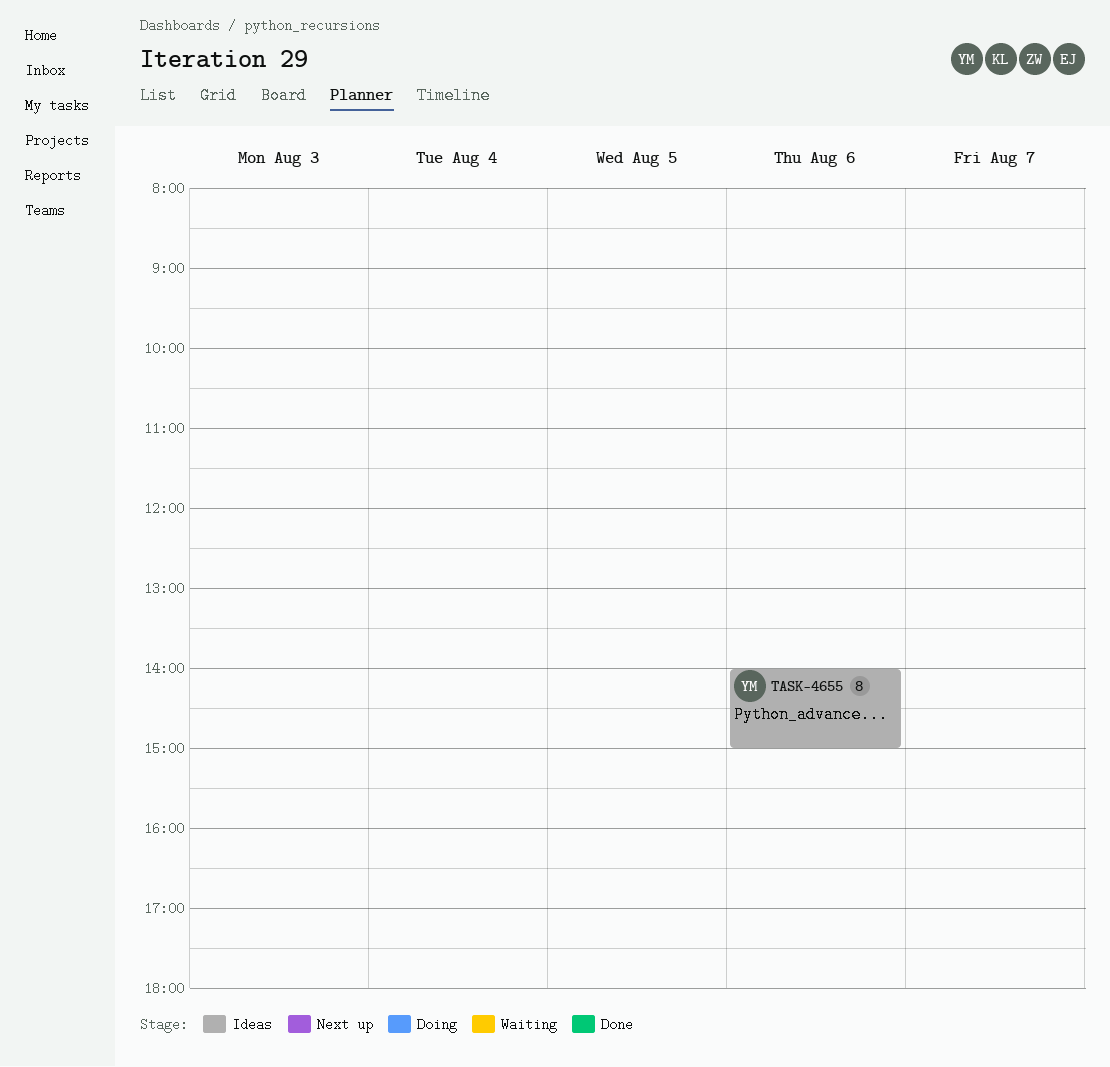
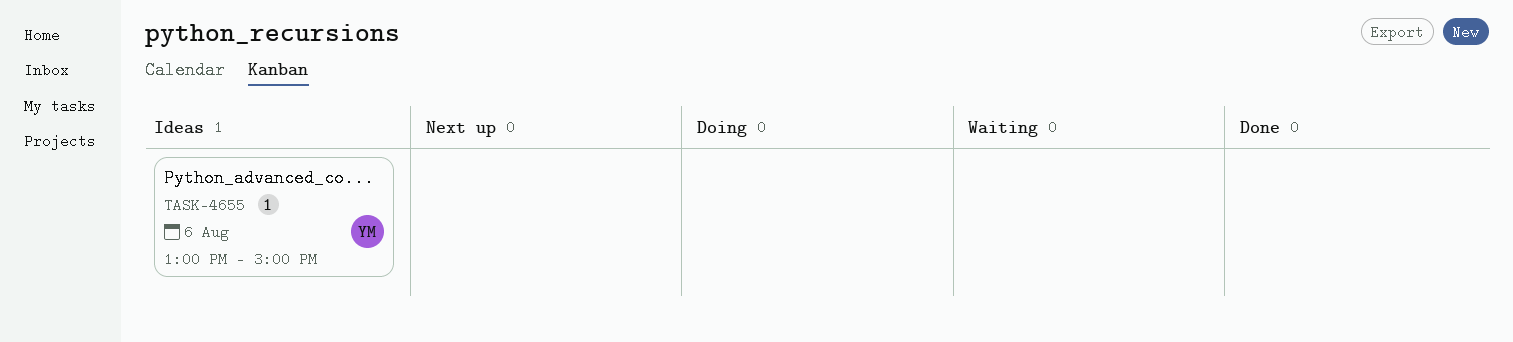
TASK-4655, estimate: 8 -> 1
TASK-4655, begins: 14:00 -> 13:00

